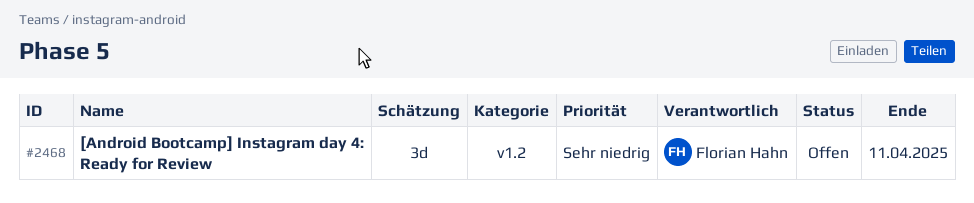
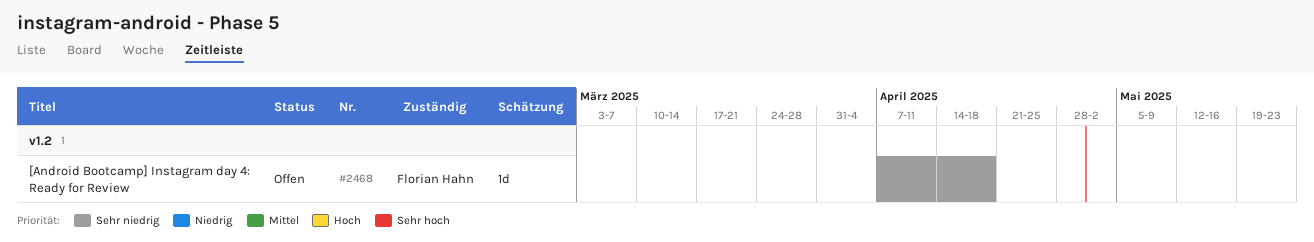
#2468, estimate: 3d -> 1d
#2468, due: Apr 11 -> Apr 18

